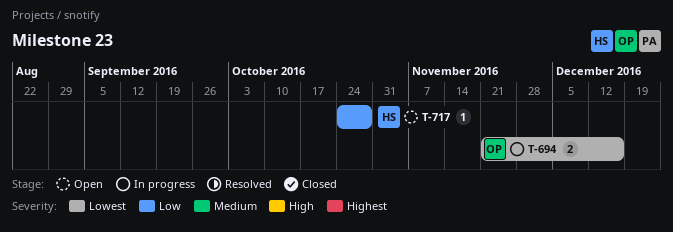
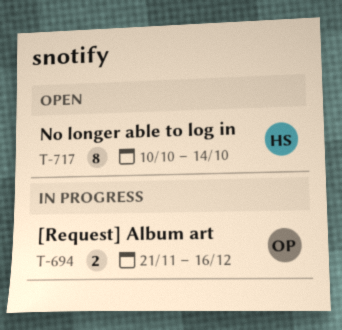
T-717, estimate: 1 -> 8
T-717, start: Oct 24 -> Oct 10
T-717, due: Oct 28 -> Oct 14

